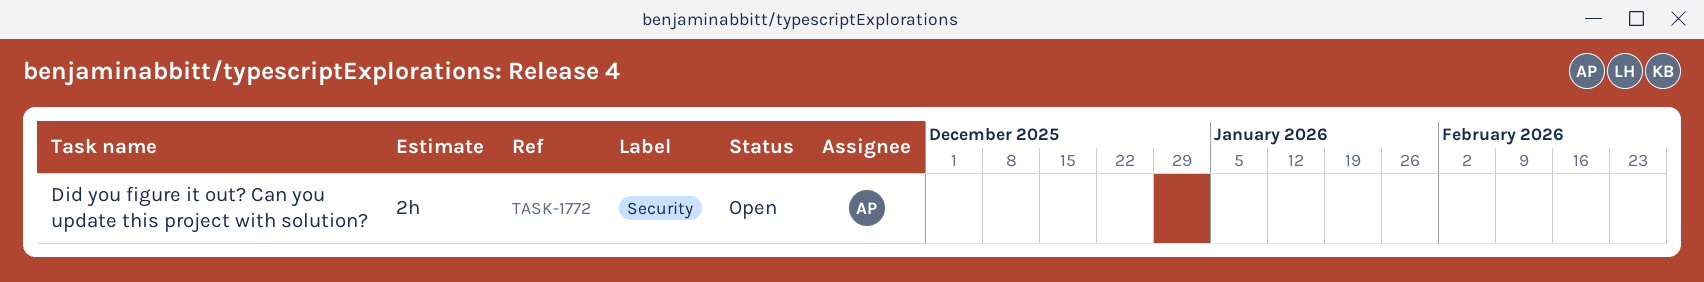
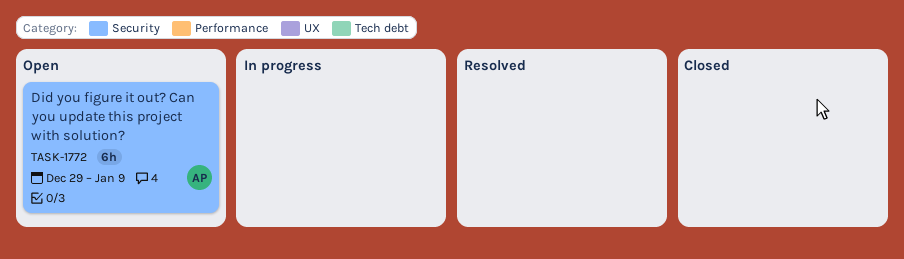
TASK-1772, estimate: 2h -> 6h
TASK-1772, due: Jan 2 -> Jan 9

